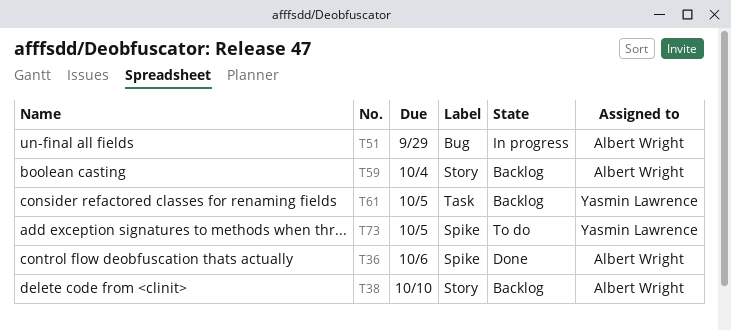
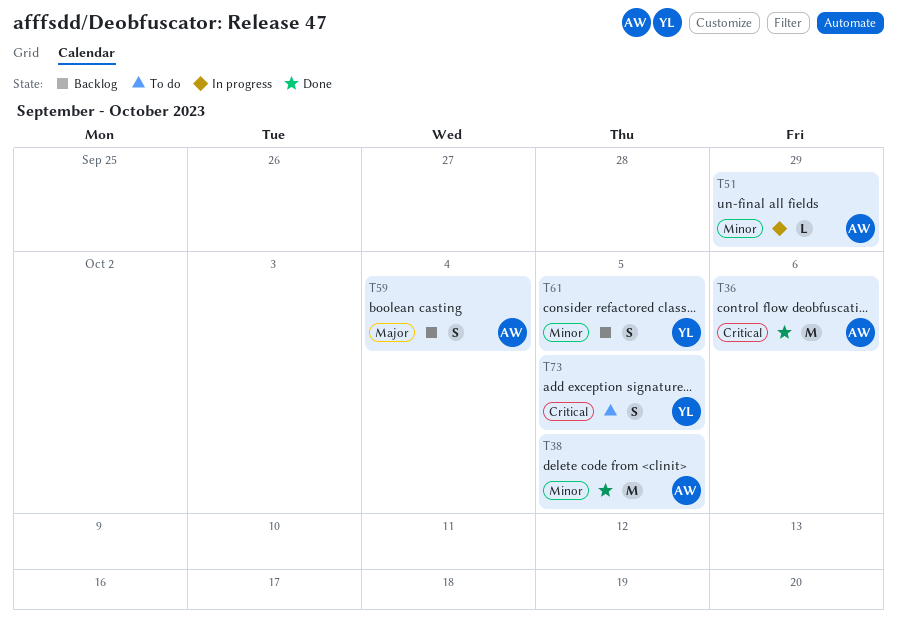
T38, status: Backlog -> Done
T38, due: Oct 10 -> Oct 5

